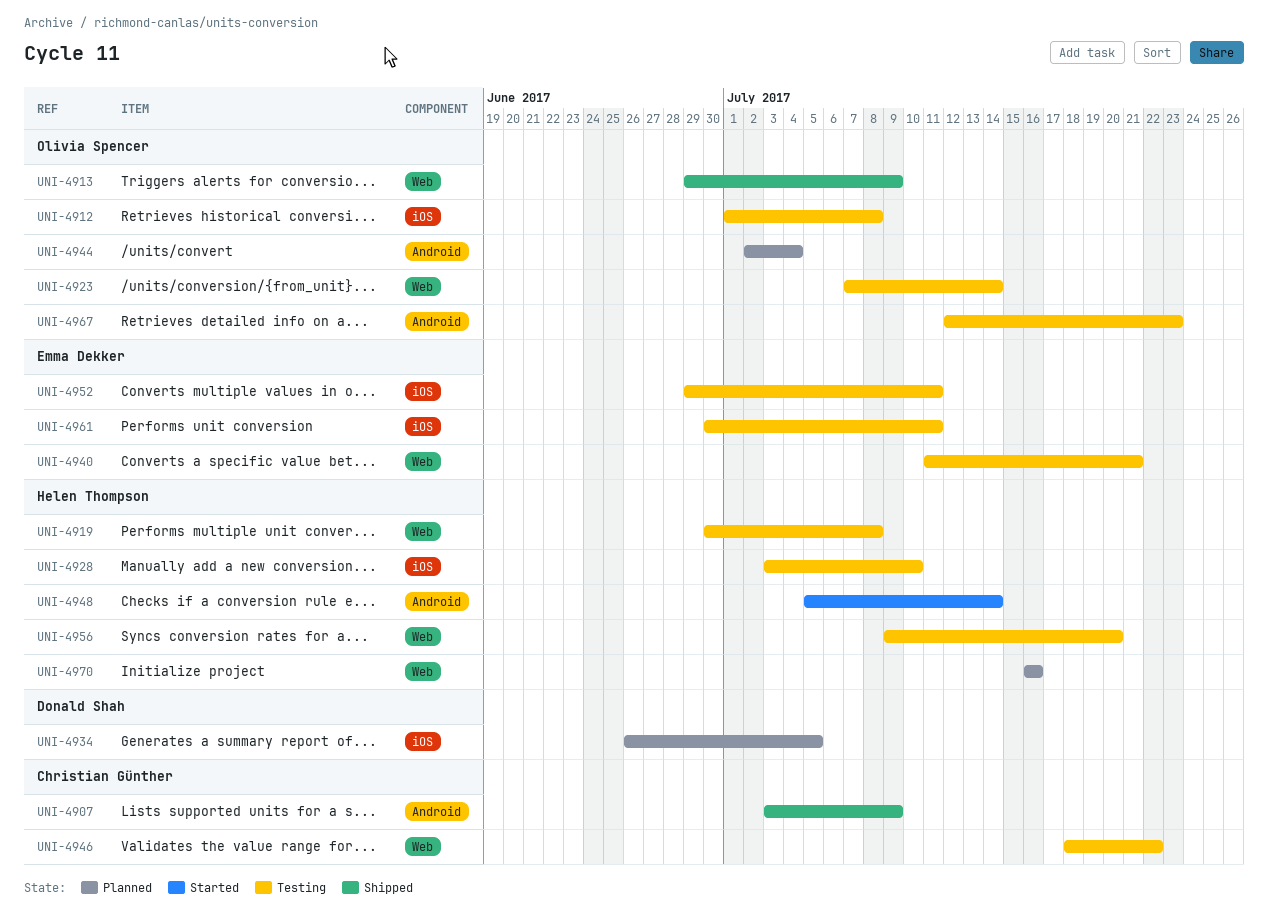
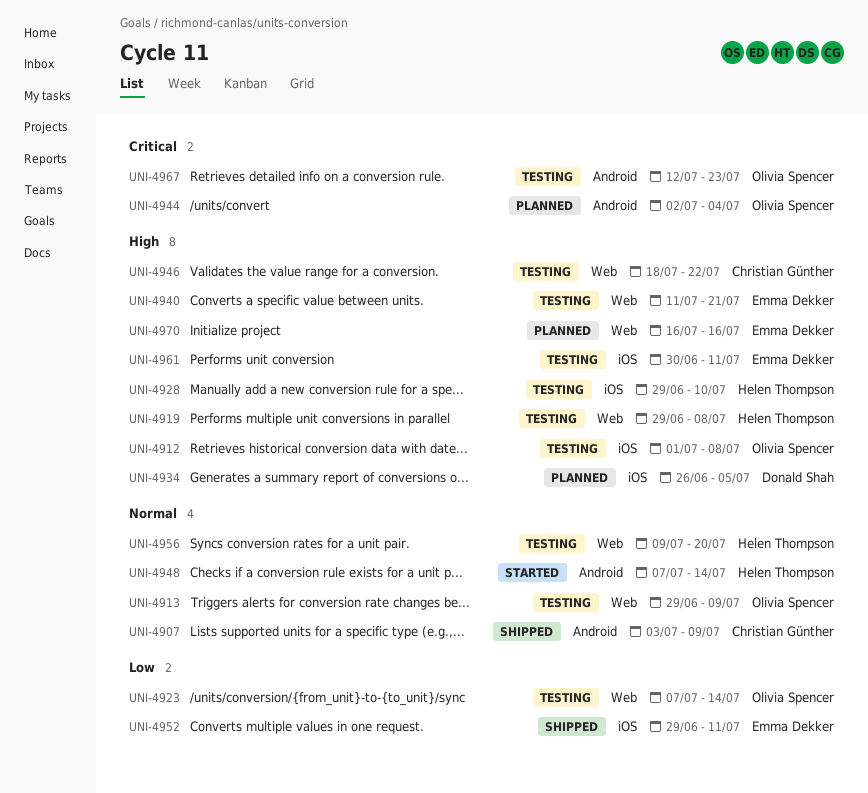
UNI-4913, status: Shipped -> Testing
UNI-4919, start: Jun 30 -> Jun 29
UNI-4928, start: Jul 3 -> Jun 29
UNI-4948, start: Jul 5 -> Jul 7
UNI-4952, status: Testing -> Shipped
UNI-4970, owner: Helen Thompson -> Emma Dekker

